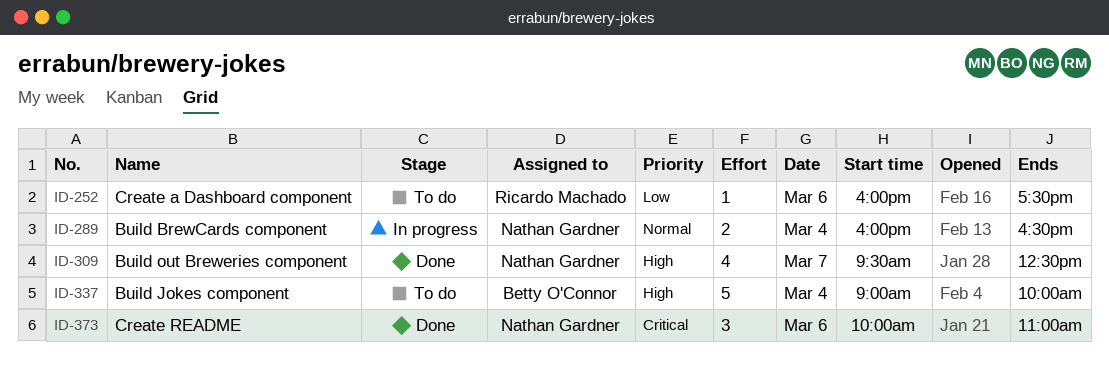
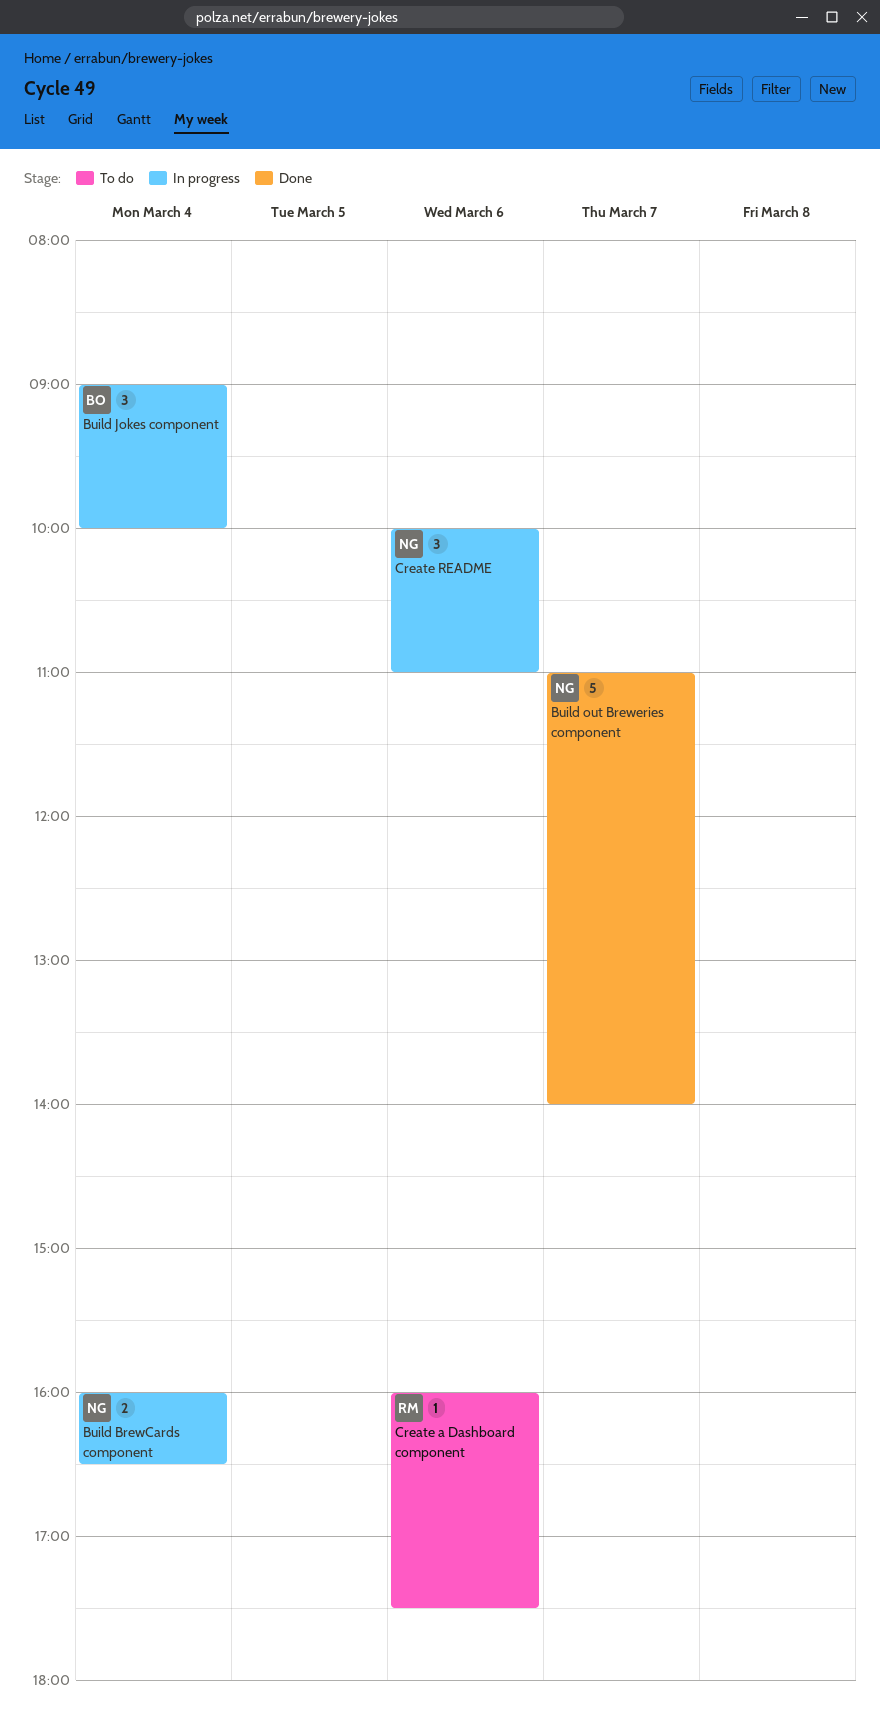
Build Jokes component, status: To do -> In progress
Build Jokes component, estimate: 5 -> 3
Build out Breweries component, estimate: 4 -> 5
Build out Breweries component, begins: 09:30 -> 11:00
Build out Breweries component, ends: 12:30 -> 14:00
Create README, status: Done -> In progress

